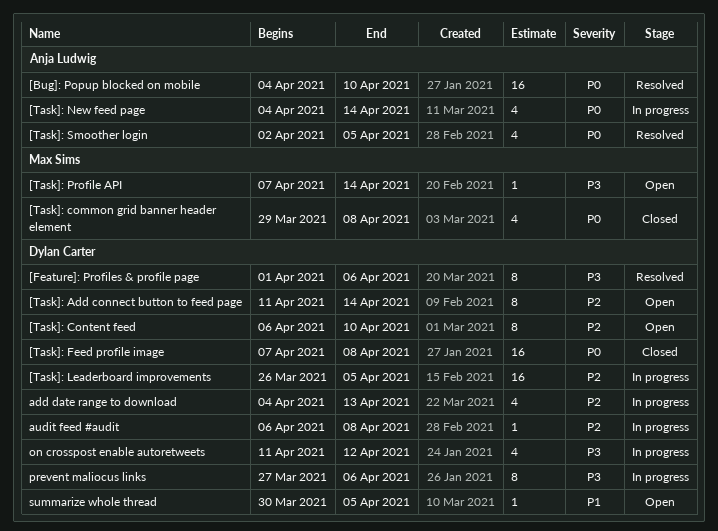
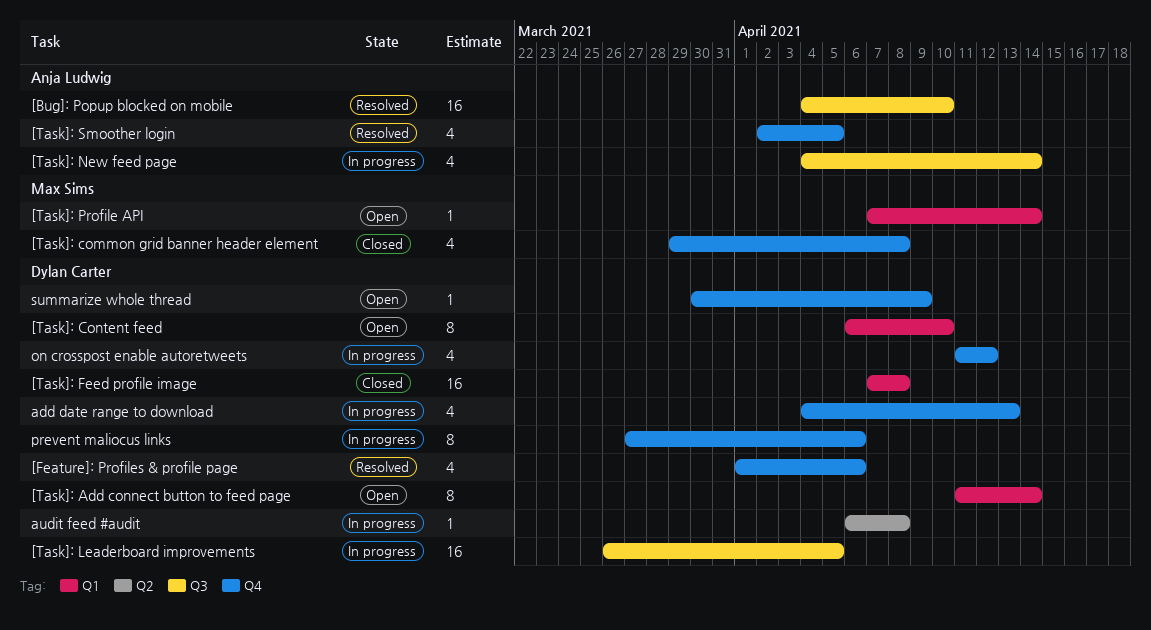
[Feature]: Profiles & profile page, estimate: 8 -> 4
summarize whole thread, due: Apr 5 -> Apr 9

